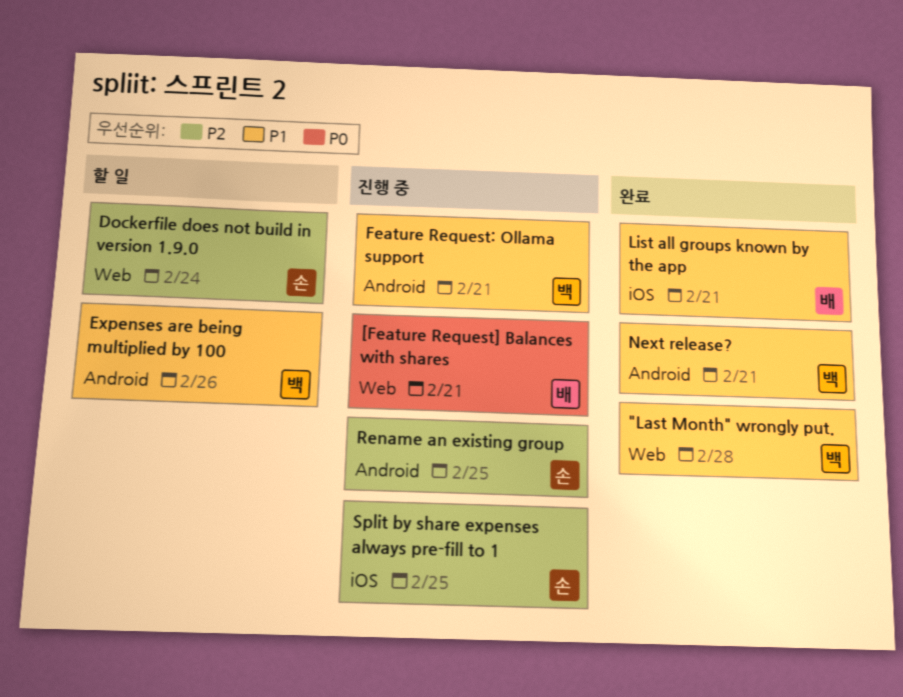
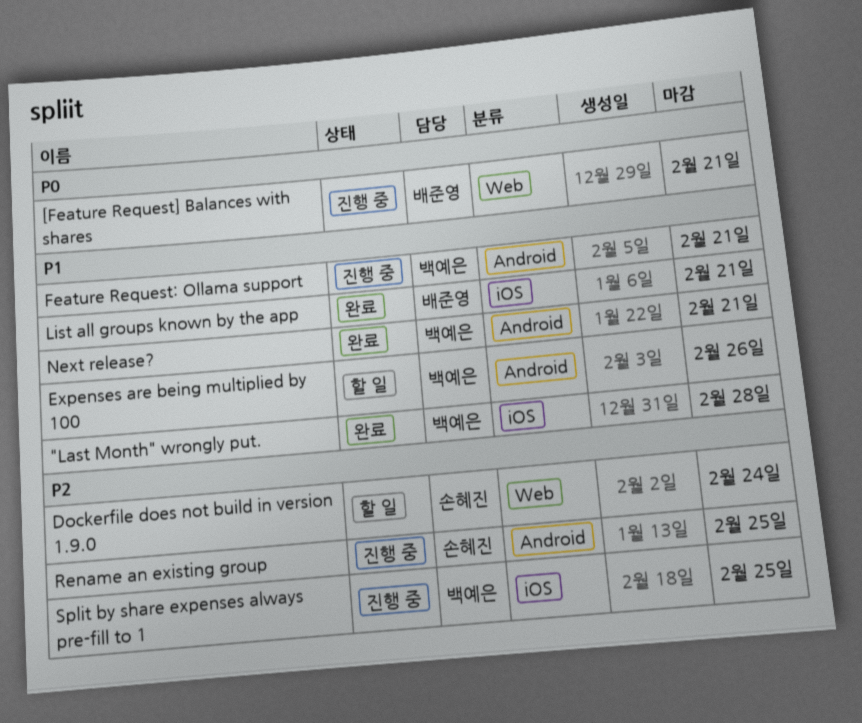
"Last Month" wrongly put., label: Web -> iOS
Split by share expenses always pre-fill to 1, owner: 손혜진 -> 백예은

